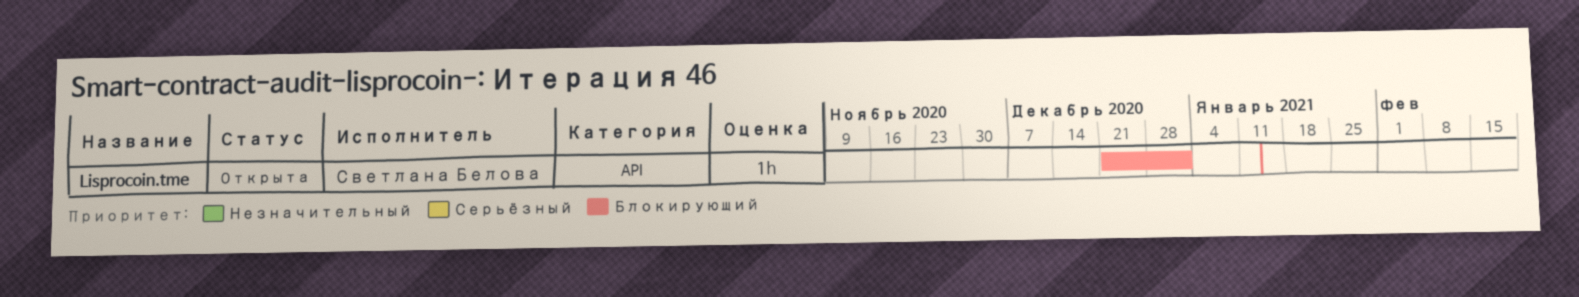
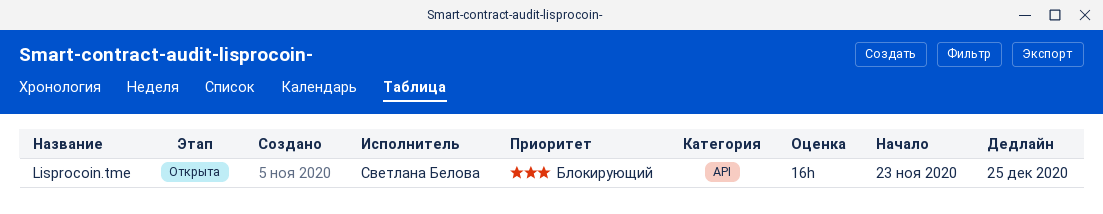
Lisprocoin.tme, estimate: 1h -> 16h
Lisprocoin.tme, start: Dec 21 -> Nov 23
Lisprocoin.tme, due: Jan 1 -> Dec 25

